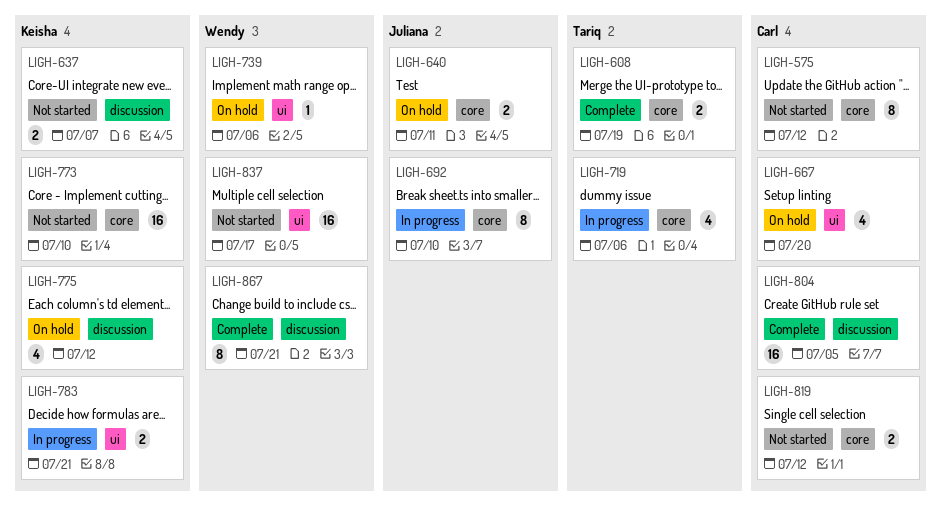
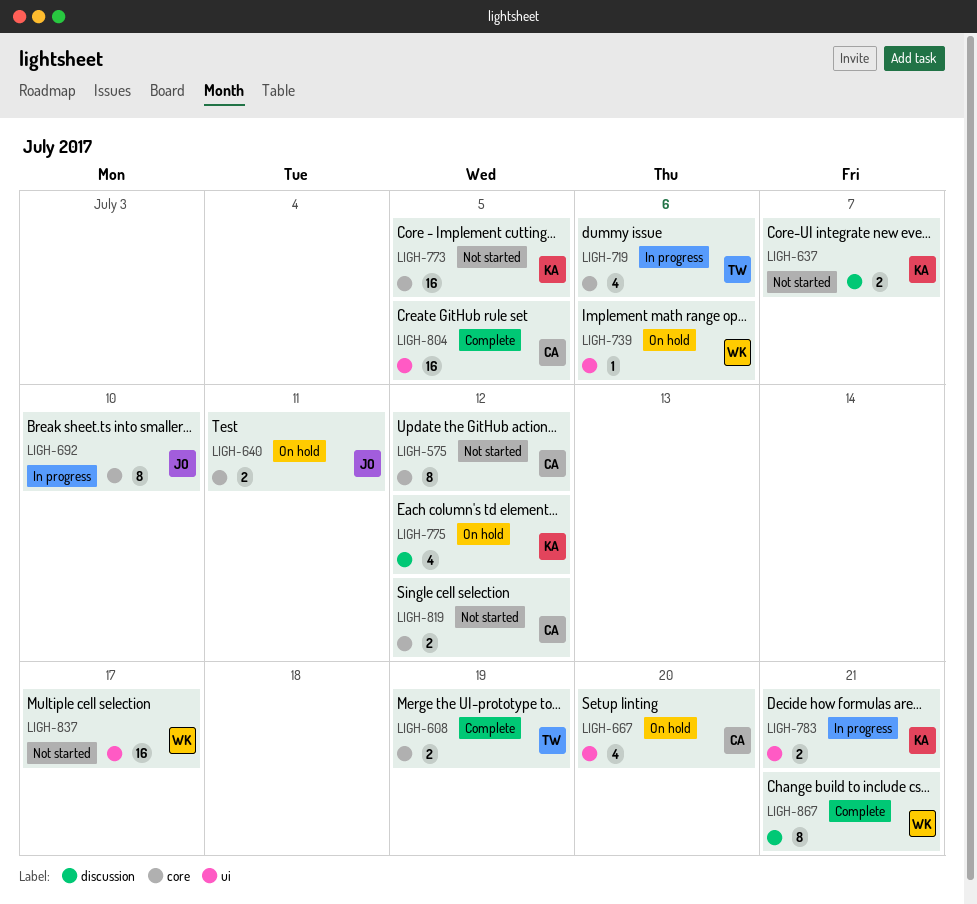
LIGH-773, due: Jul 10 -> Jul 5
LIGH-804, label: discussion -> ui

